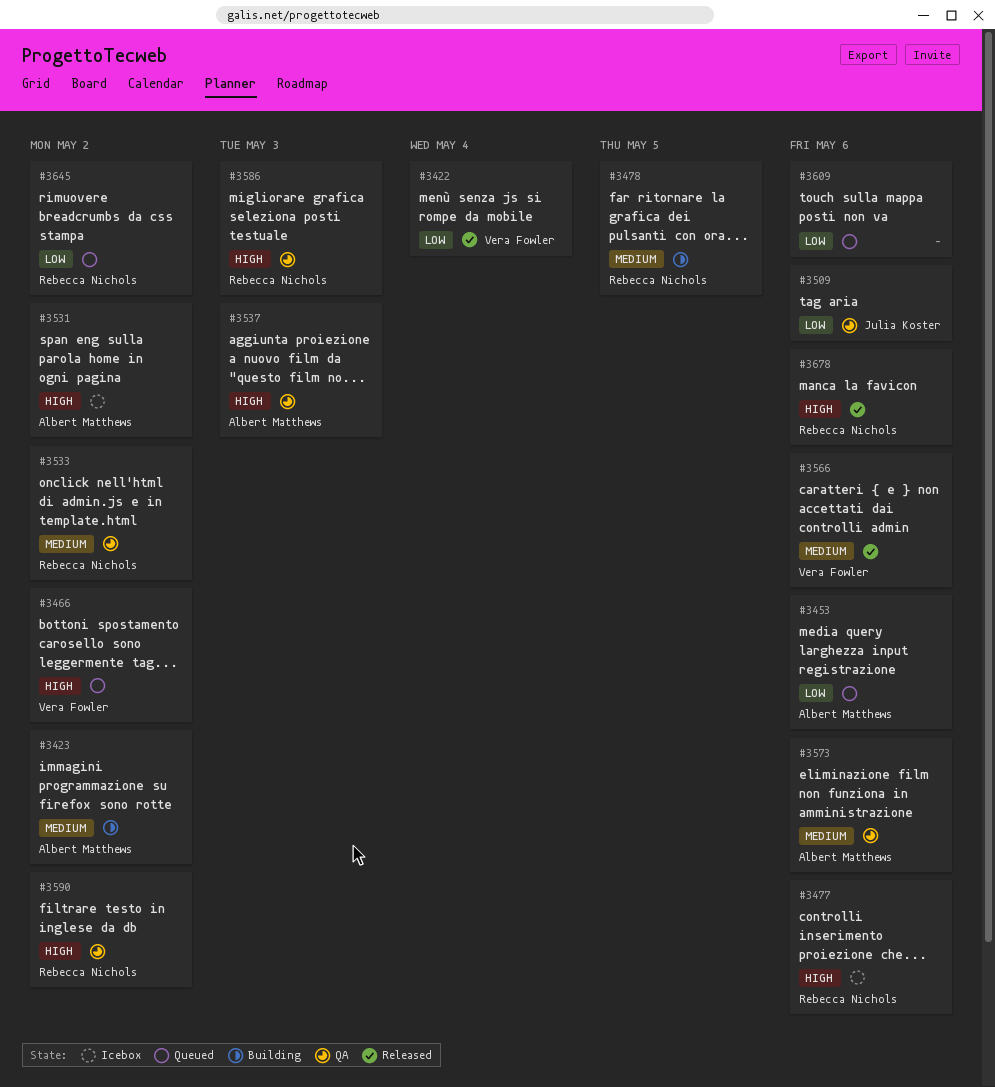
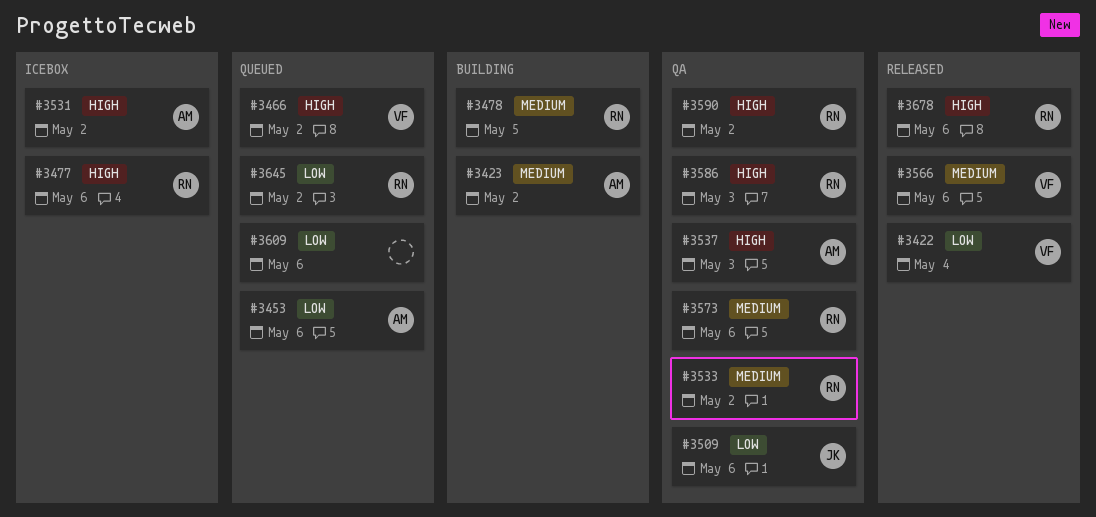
#3573, owner: Albert Matthews -> Rebecca Nichols

